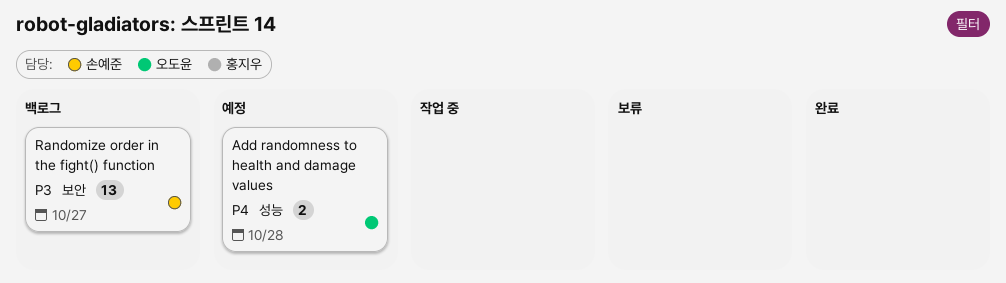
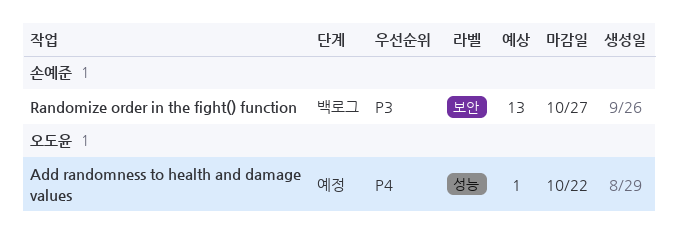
Add randomness to health and damage values, estimate: 2 -> 1
Add randomness to health and damage values, due: Oct 28 -> Oct 22

